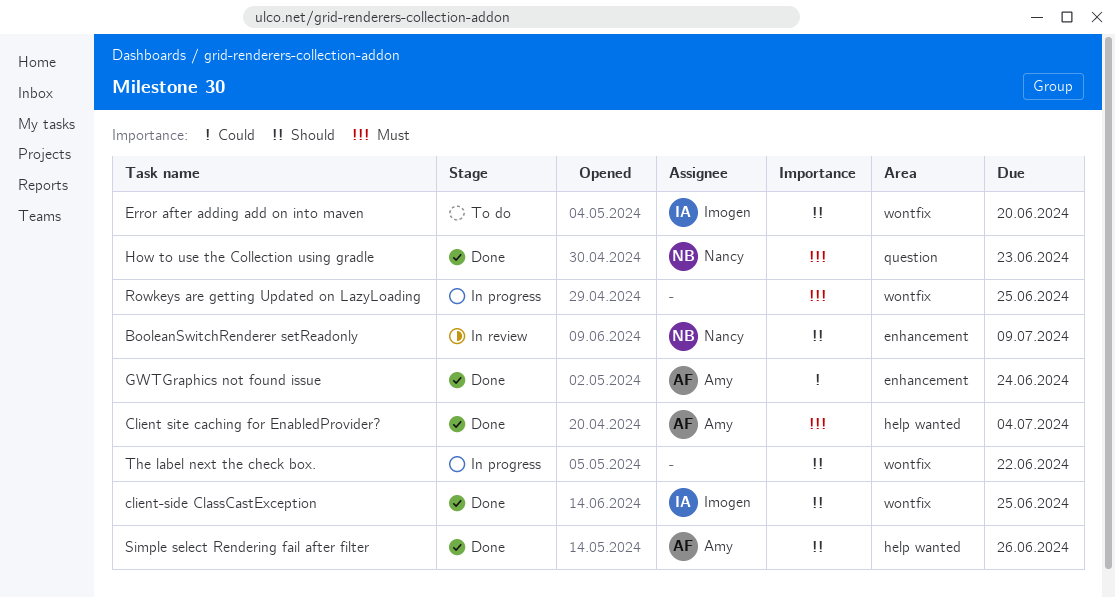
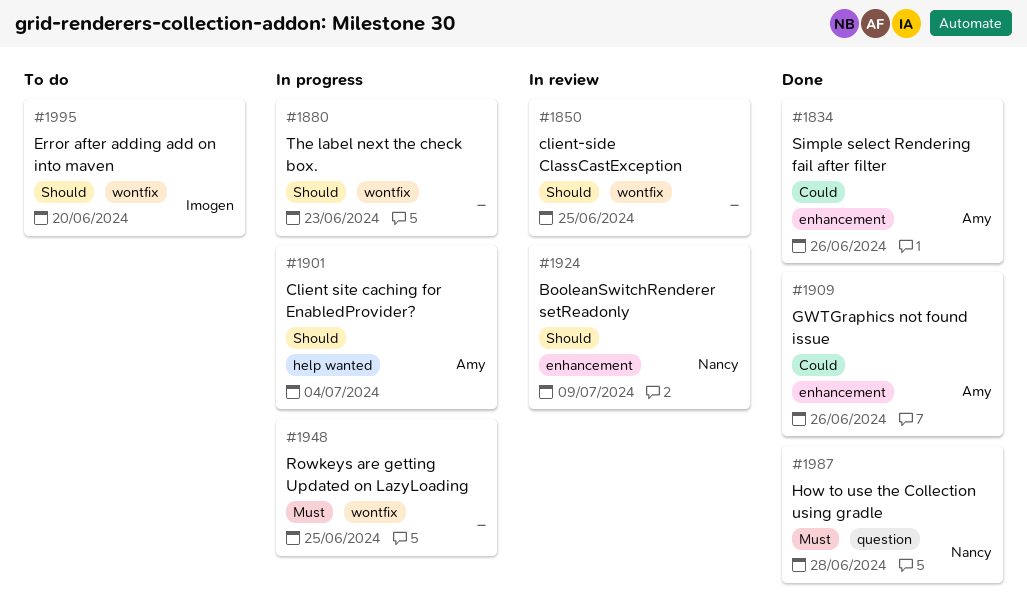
Client site caching for EnabledProvider?, status: Done -> In progress
Client site caching for EnabledProvider?, priority: Must -> Should
client-side ClassCastException, status: Done -> In review
client-side ClassCastException, owner: Imogen -> none
GWTGraphics not found issue, due: Jun 24 -> Jun 26
How to use the Collection using gradle, due: Jun 23 -> Jun 28
Simple select Rendering fail after filter, priority: Should -> Could
Simple select Rendering fail after filter, label: help wanted -> enhancement
The label next the check box., due: Jun 22 -> Jun 23

